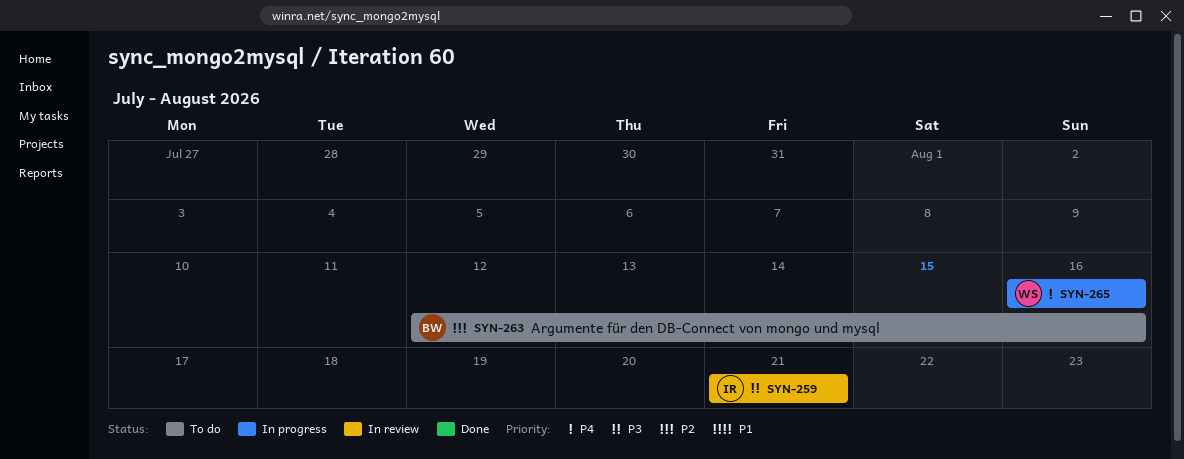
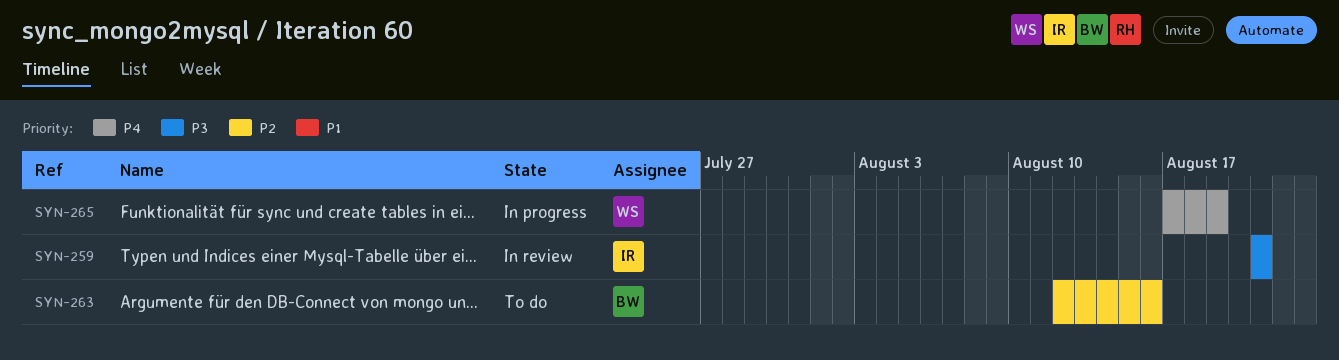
SYN-265, start: Aug 16 -> Aug 17
SYN-265, due: Aug 16 -> Aug 19

